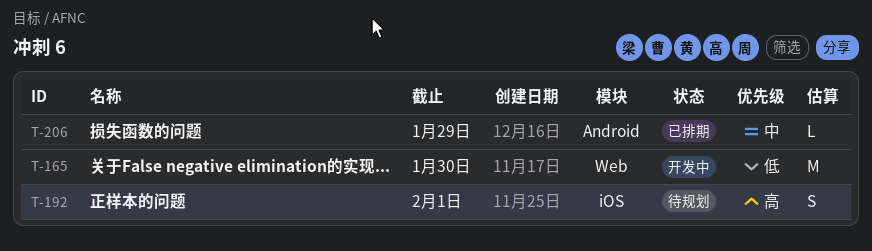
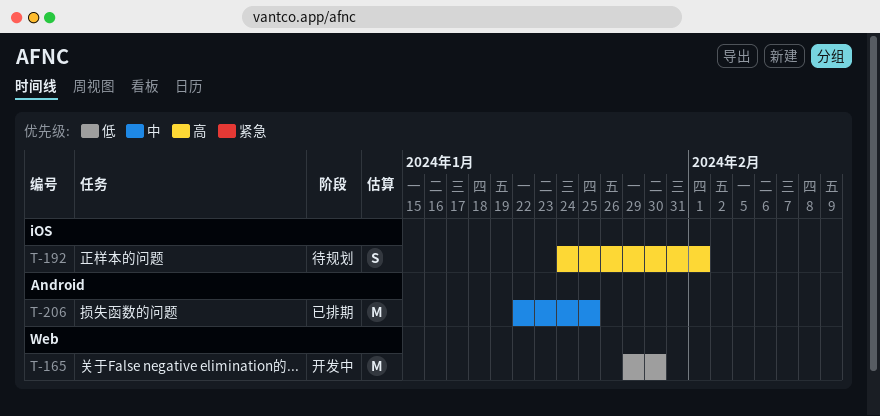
T-206, estimate: L -> M
T-206, due: Jan 29 -> Jan 25

